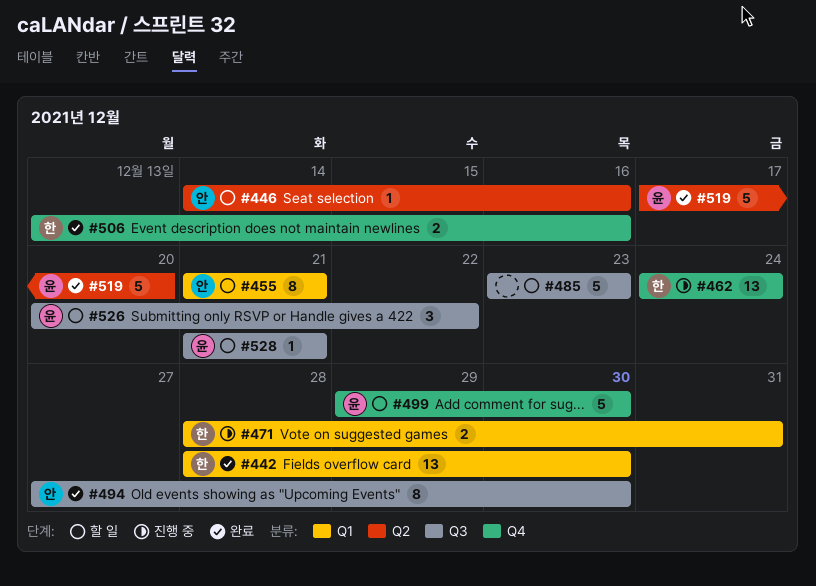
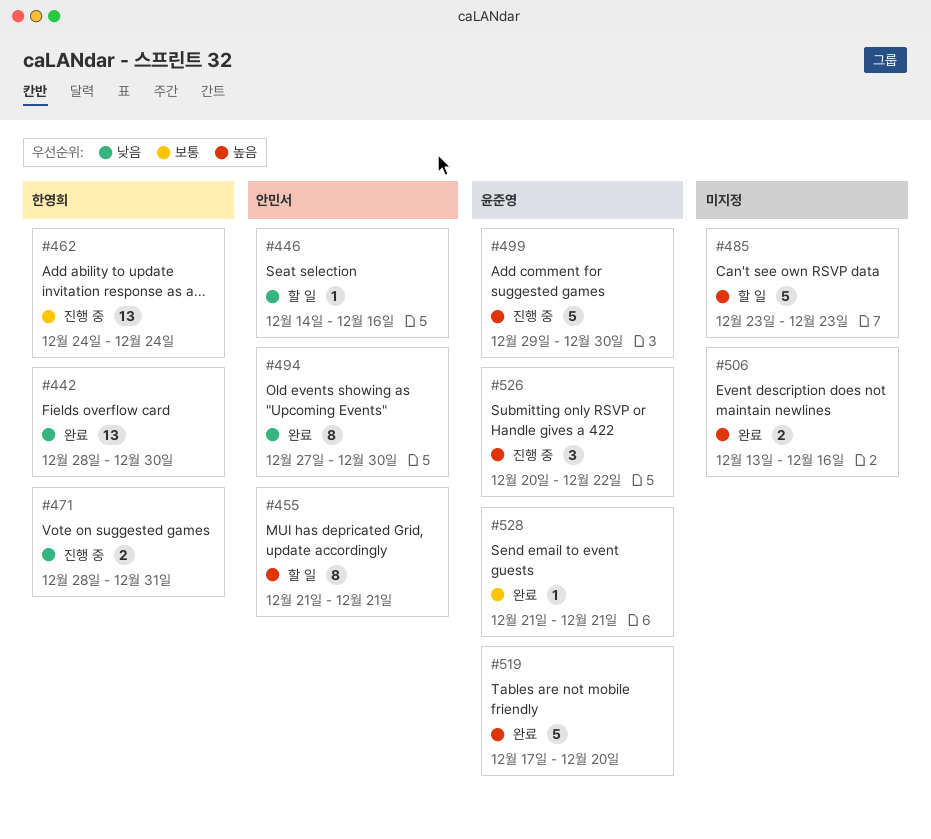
#499, status: 할 일 -> 진행 중
#506, owner: 한영희 -> none
#526, status: 할 일 -> 진행 중
#528, status: 할 일 -> 완료

